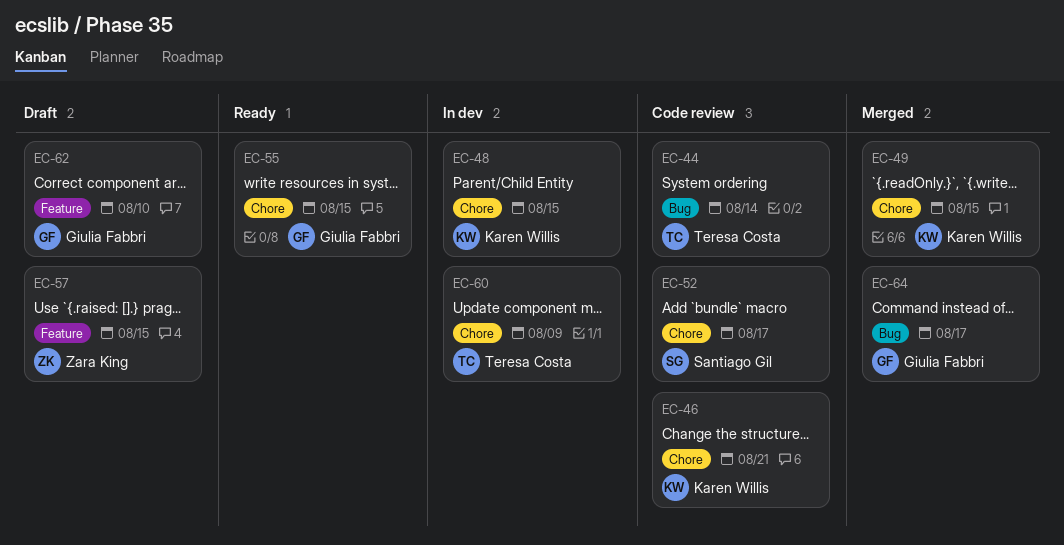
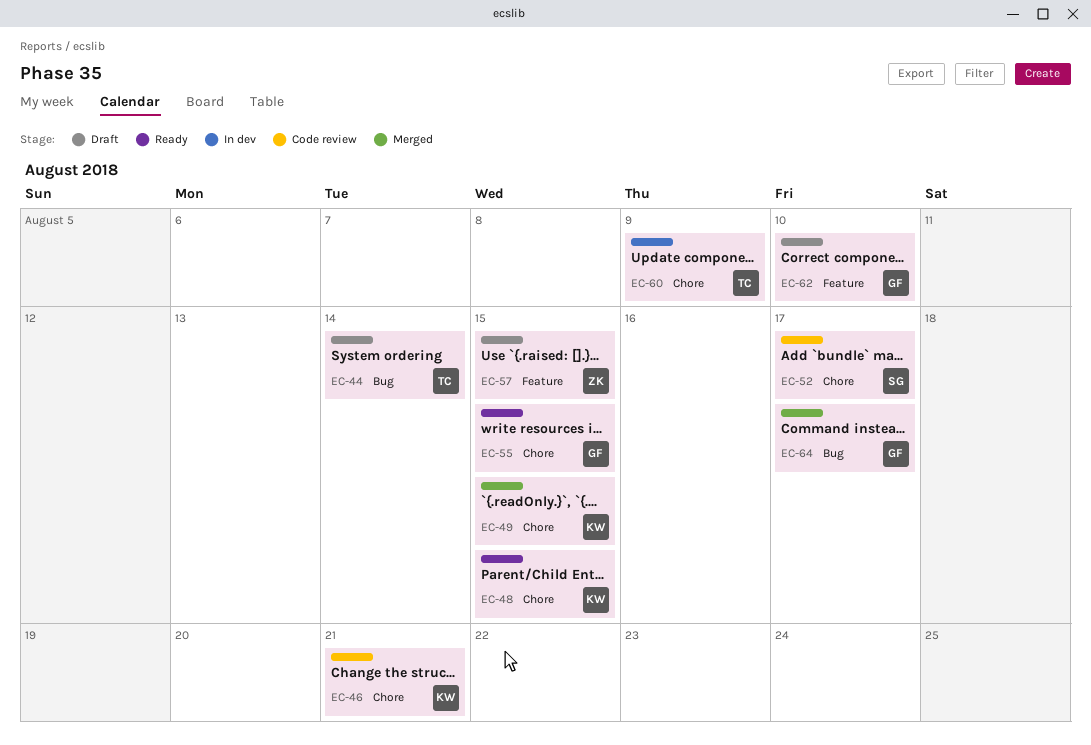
EC-44, status: Code review -> Draft
EC-48, status: In dev -> Ready

